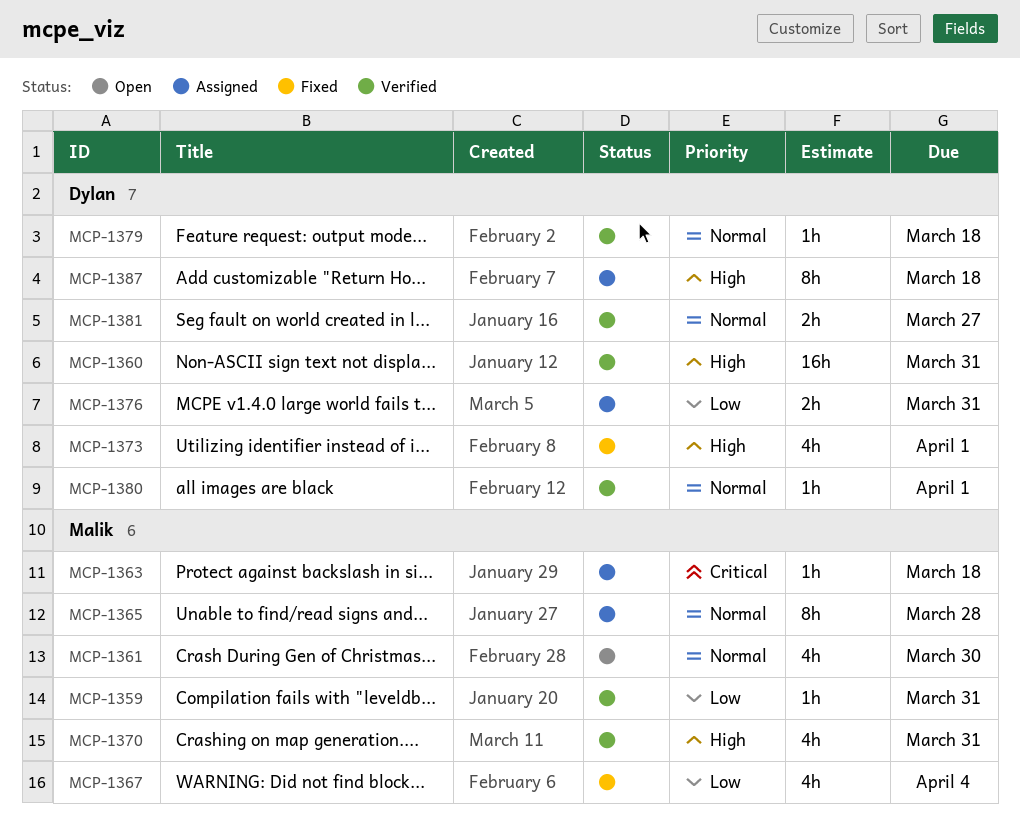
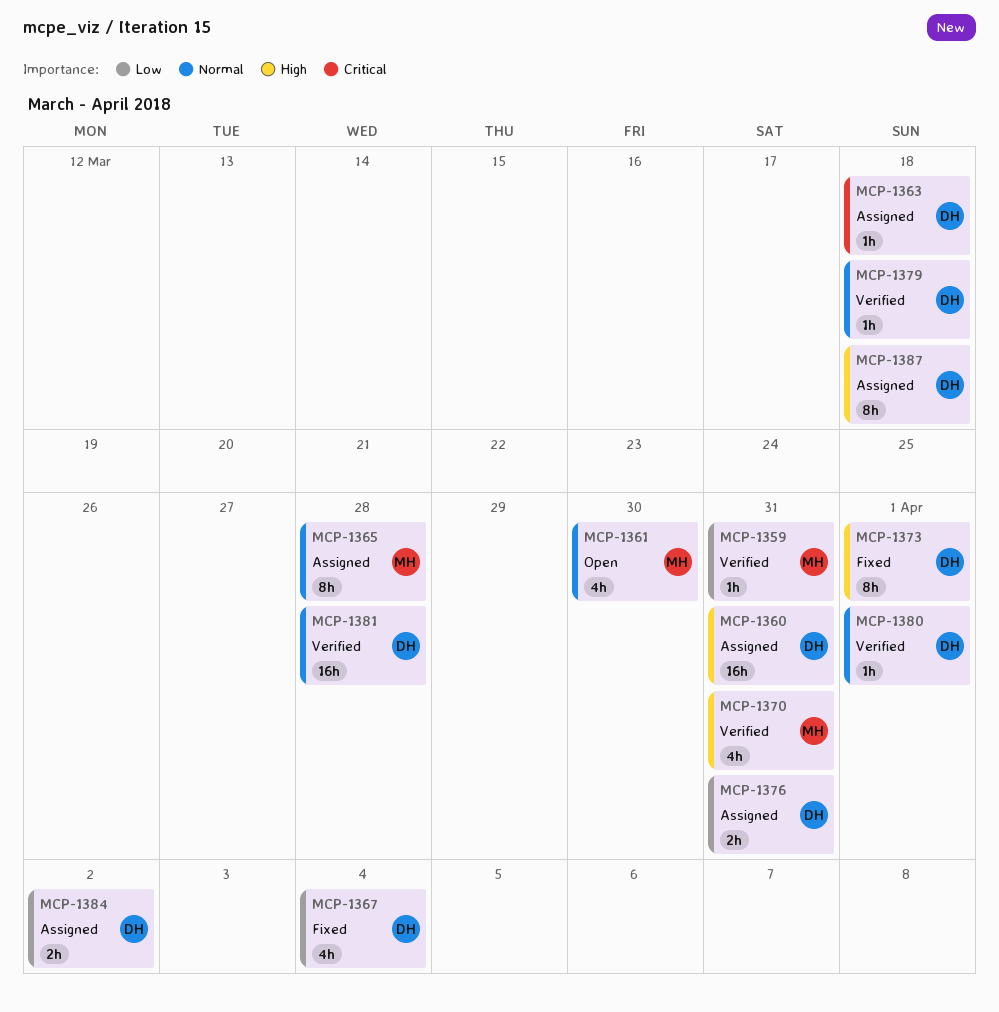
MCP-1360, status: Verified -> Assigned
MCP-1363, owner: Malik -> Dylan
MCP-1367, owner: Malik -> Dylan
MCP-1373, estimate: 4h -> 8h
MCP-1381, estimate: 2h -> 16h
MCP-1381, due: Mar 27 -> Mar 28
MCP-1384: none -> present

